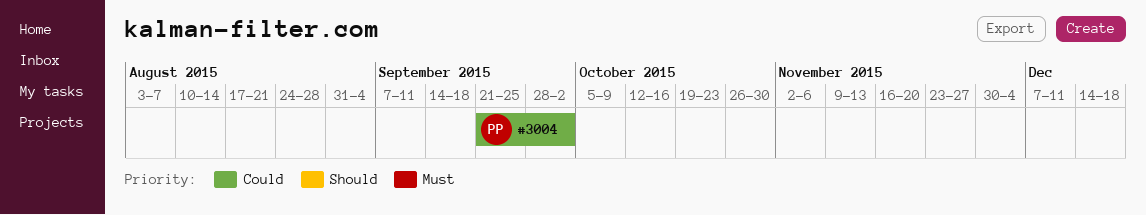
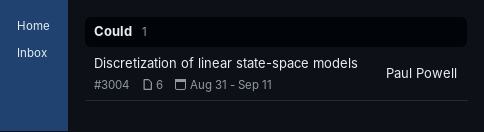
#3004, start: Sep 21 -> Aug 31
#3004, due: Oct 2 -> Sep 11

